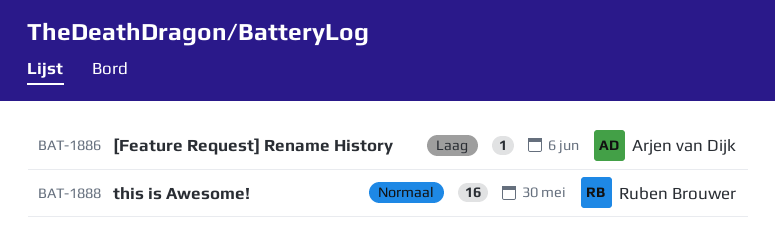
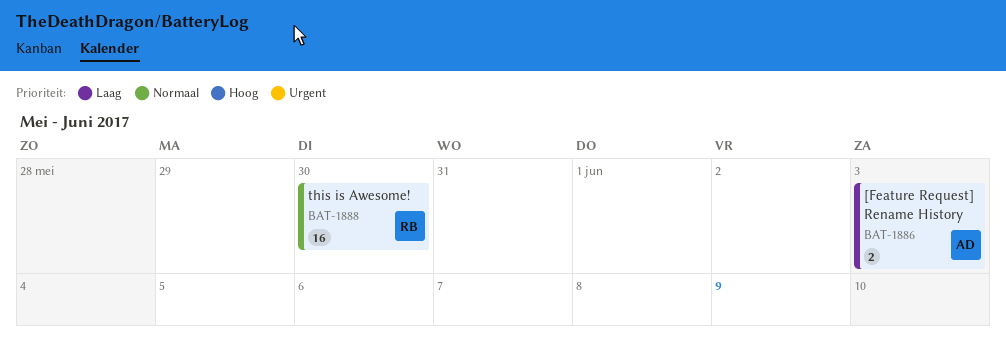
BAT-1886, estimate: 1 -> 2
BAT-1886, due: Jun 6 -> Jun 3

